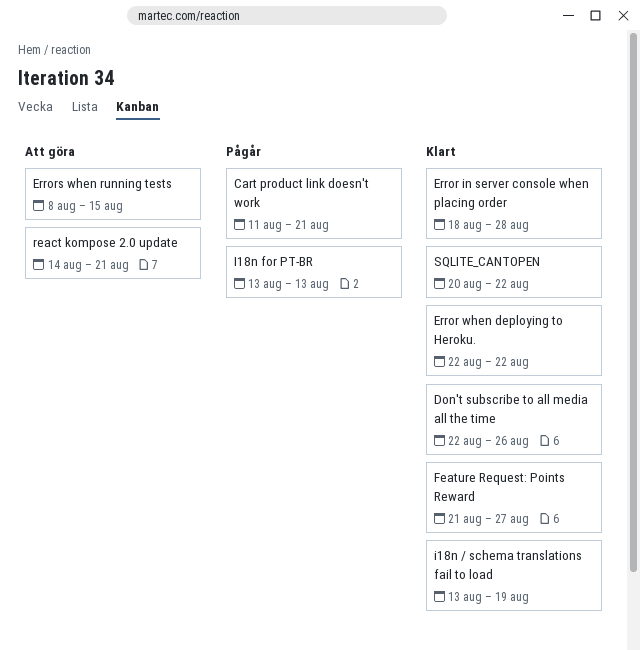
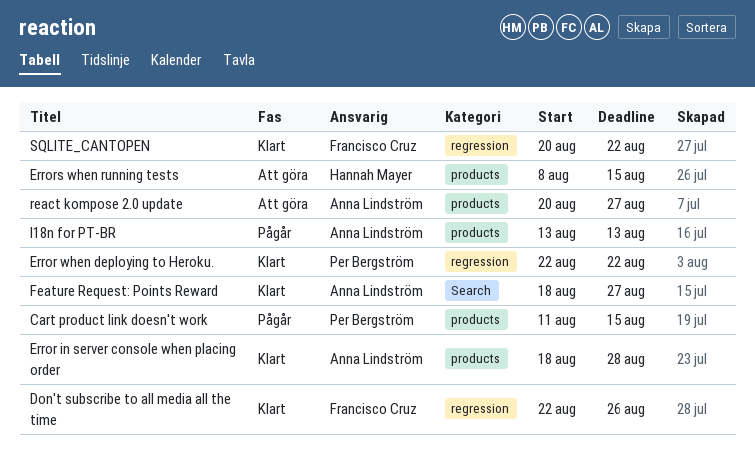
Cart product link doesn't work, due: Aug 21 -> Aug 15
Feature Request: Points Reward, start: Aug 21 -> Aug 18
i18n / schema translations fail to load: present -> none
react kompose 2.0 update, start: Aug 14 -> Aug 20
react kompose 2.0 update, due: Aug 21 -> Aug 27

